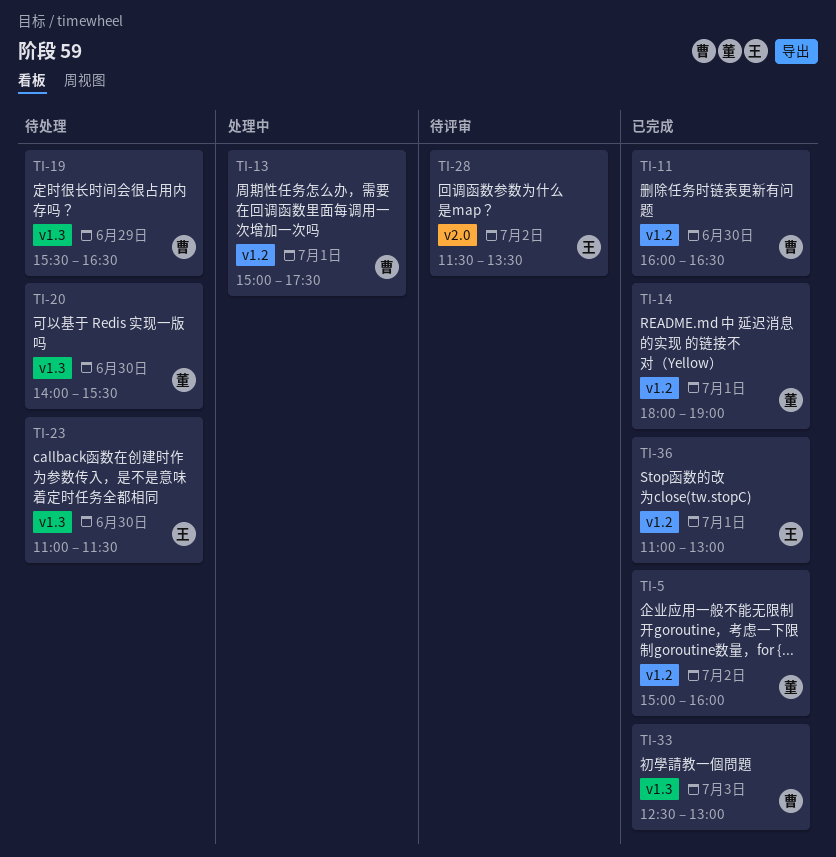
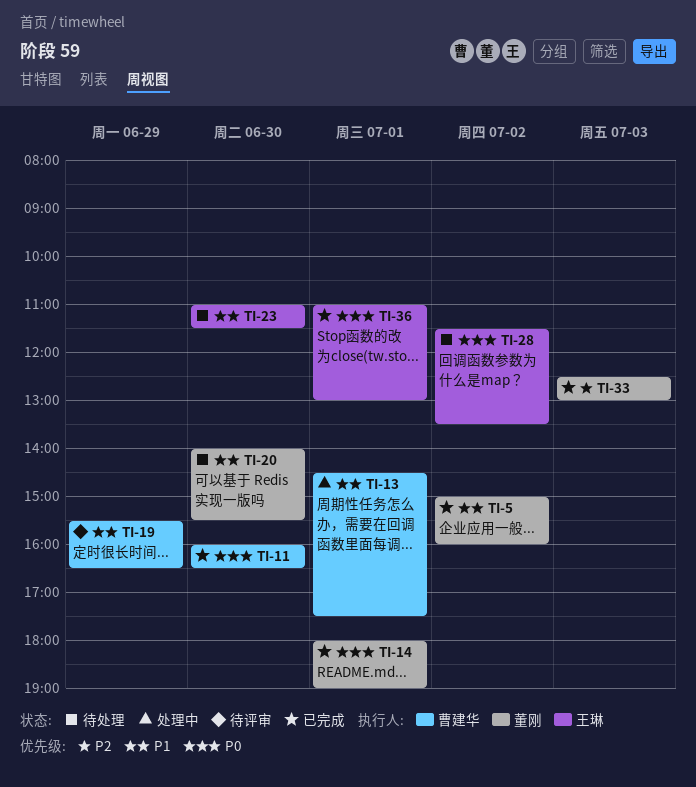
TI-13, begins: 15:00 -> 14:30
TI-19, status: 待处理 -> 待评审
TI-28, status: 待评审 -> 待处理
TI-33, owner: 曹建华 -> 董刚

